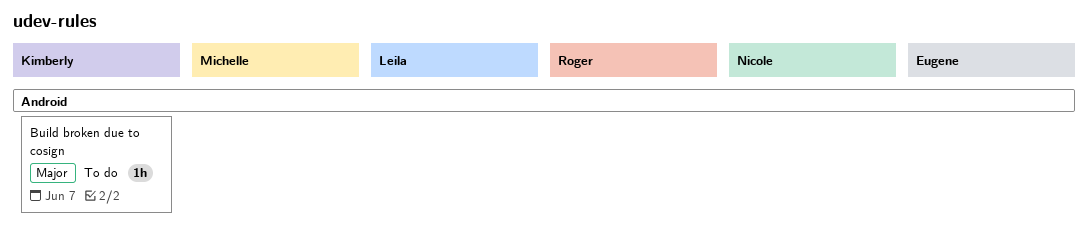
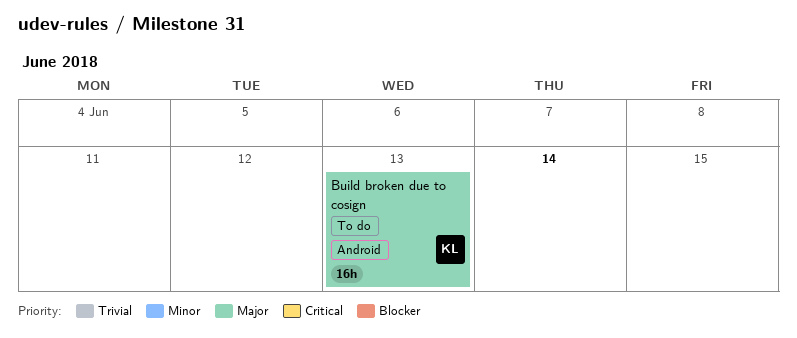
Build broken due to cosign, estimate: 1h -> 16h
Build broken due to cosign, due: Jun 7 -> Jun 13

